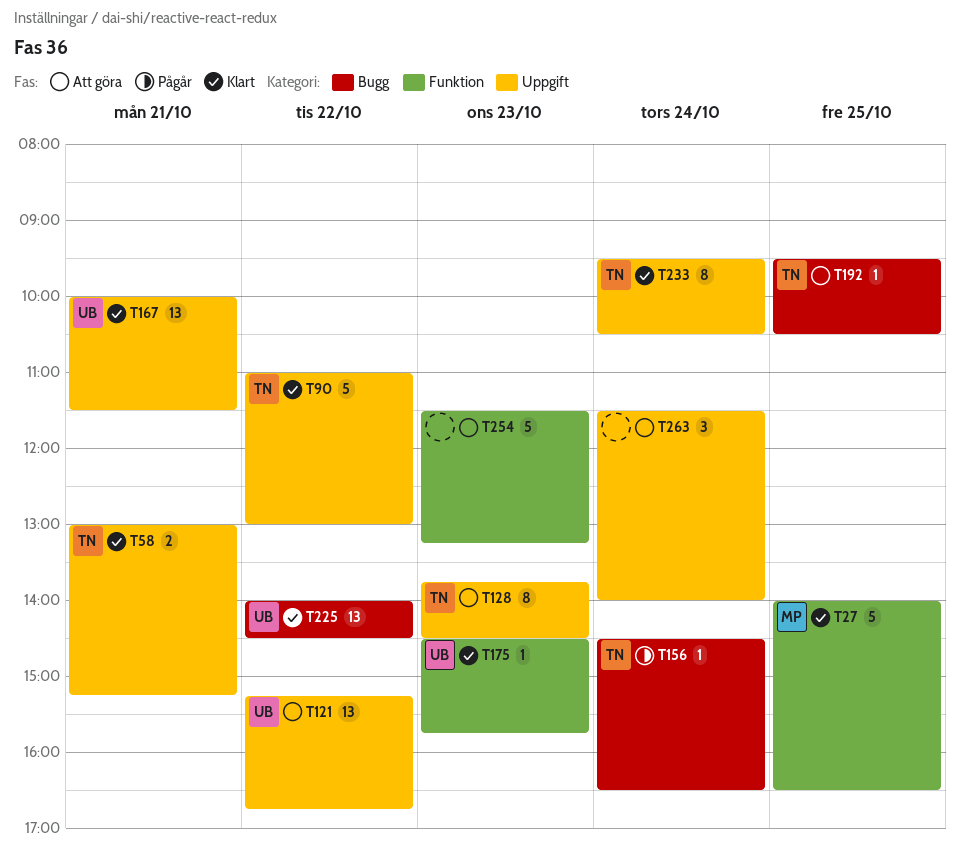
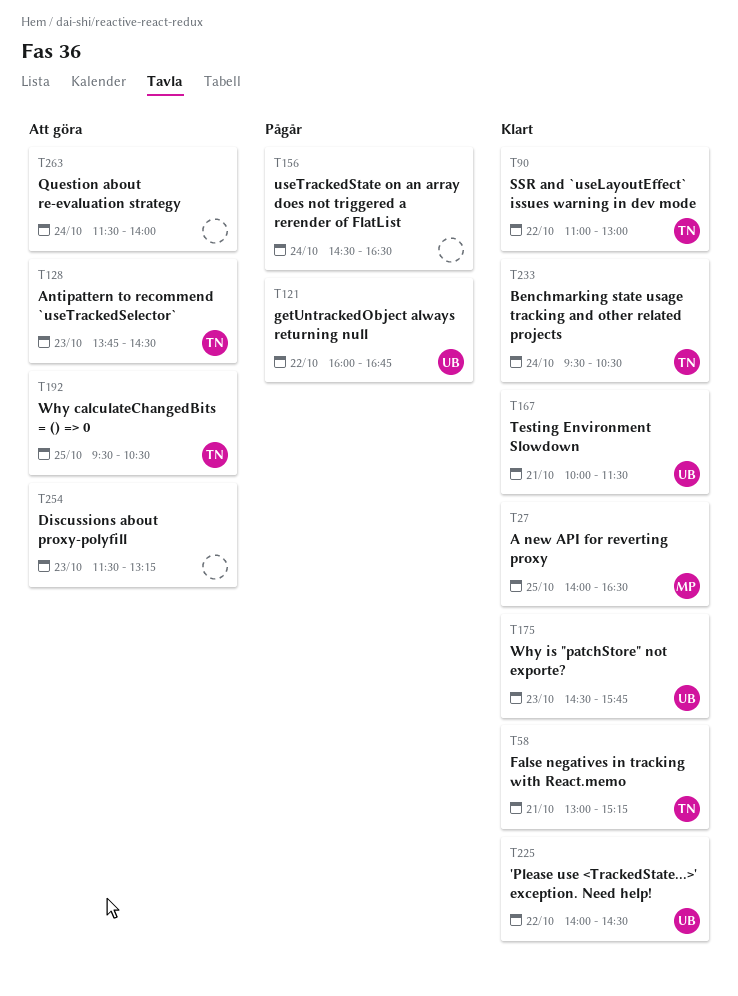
T121, status: Att göra -> Pågår
T121, begins: 15:15 -> 16:00
T156, owner: TN -> none

